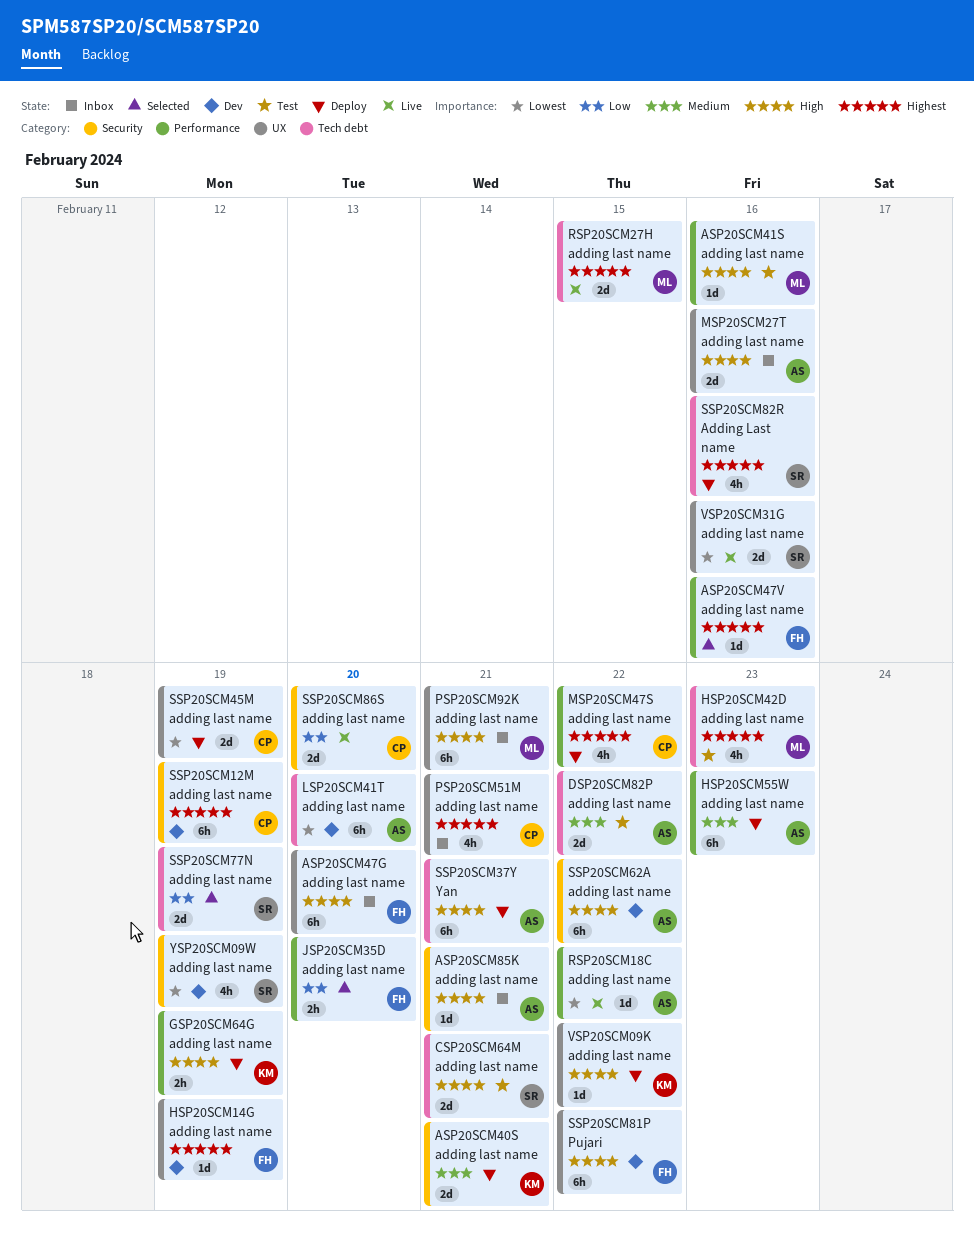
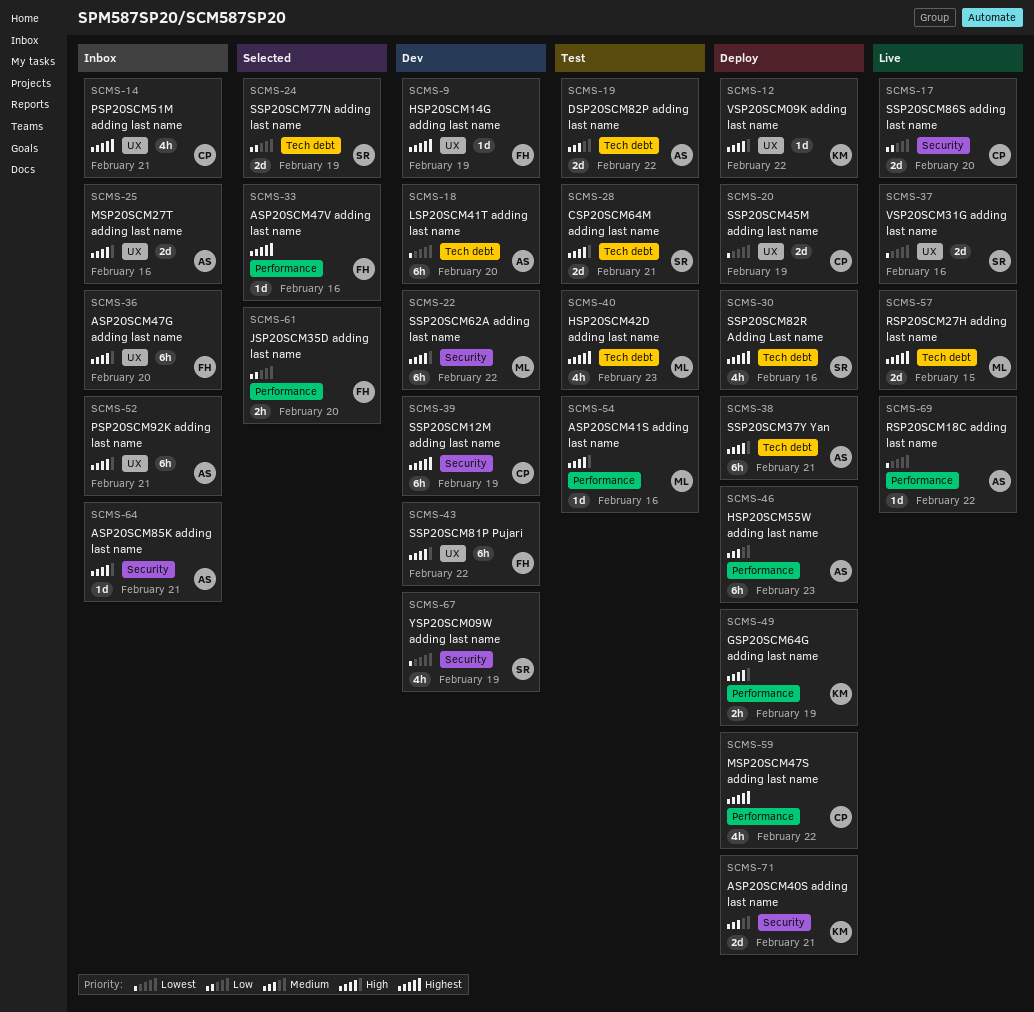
PSP20SCM92K adding last name, owner: ML -> AS
SSP20SCM62A adding last name, owner: AS -> ML

